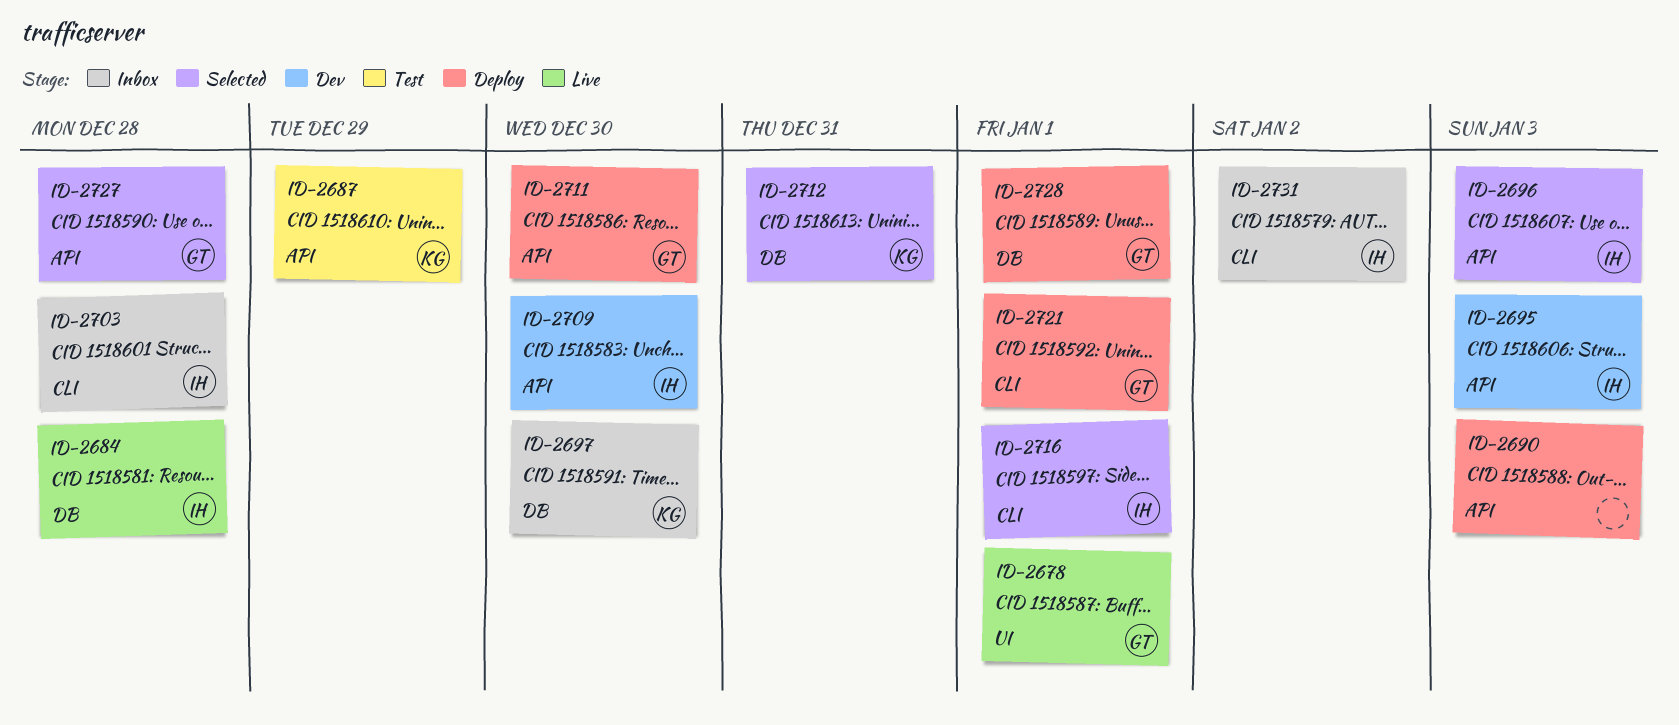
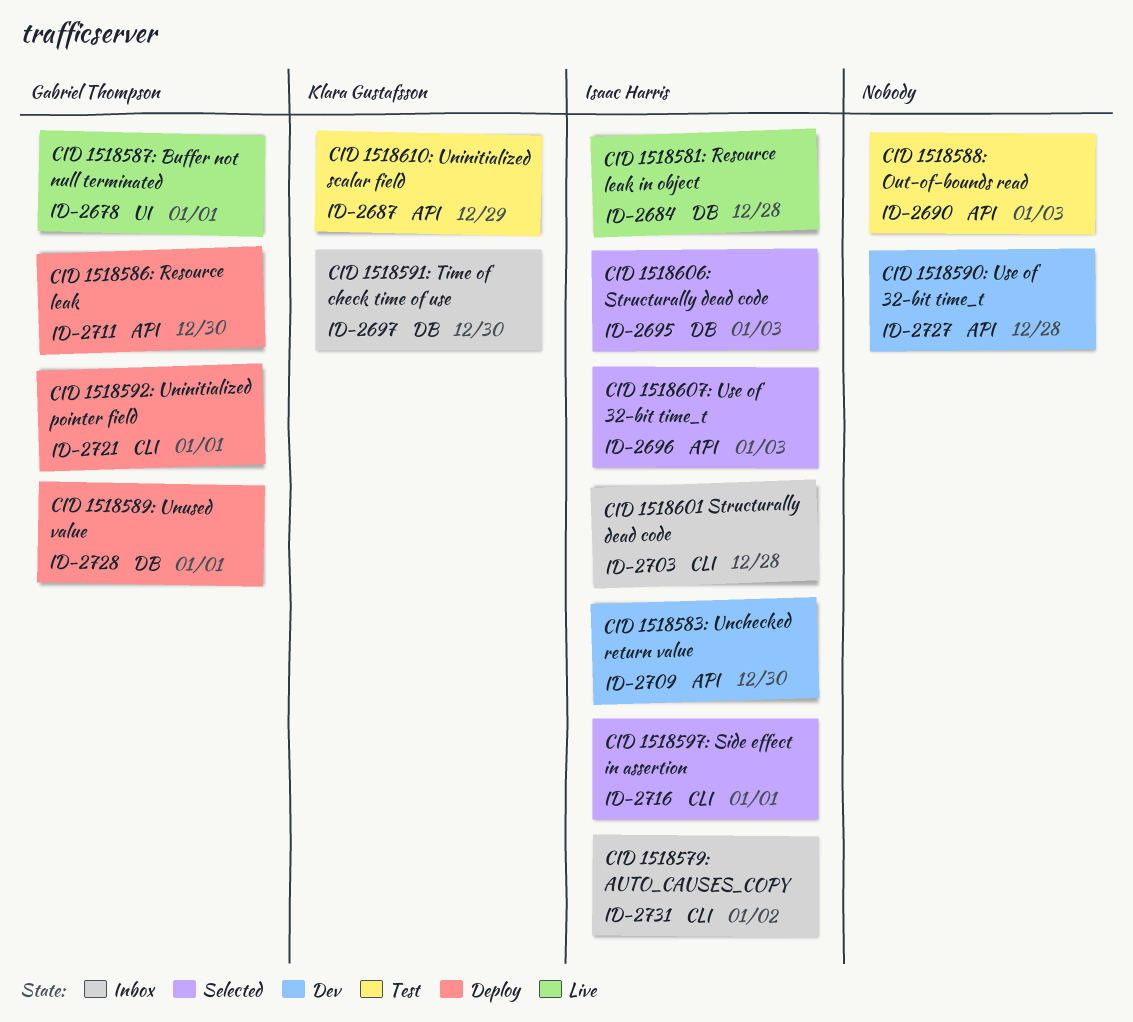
ID-2690, status: Deploy -> Test
ID-2695, status: Dev -> Selected
ID-2695, label: API -> DB
ID-2712: present -> none
ID-2727, status: Selected -> Dev
ID-2727, owner: Gabriel Thompson -> none

